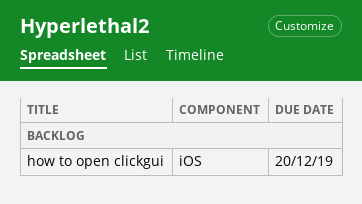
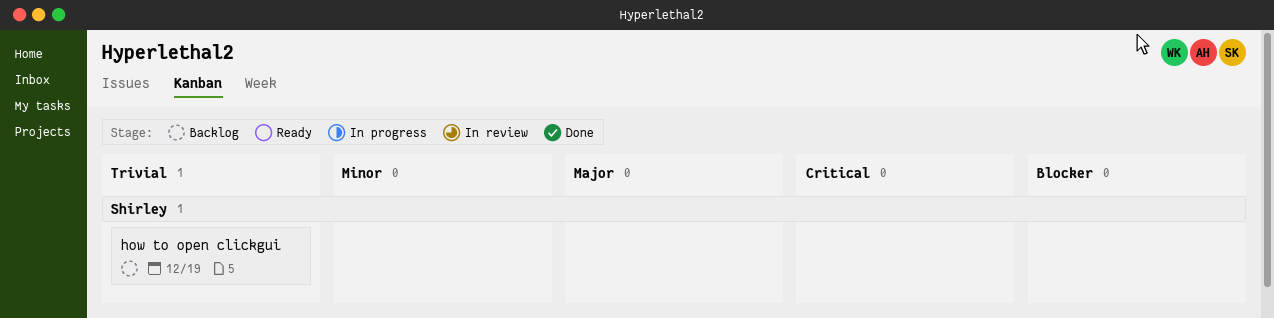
how to open clickgui, due: Dec 20 -> Dec 19

